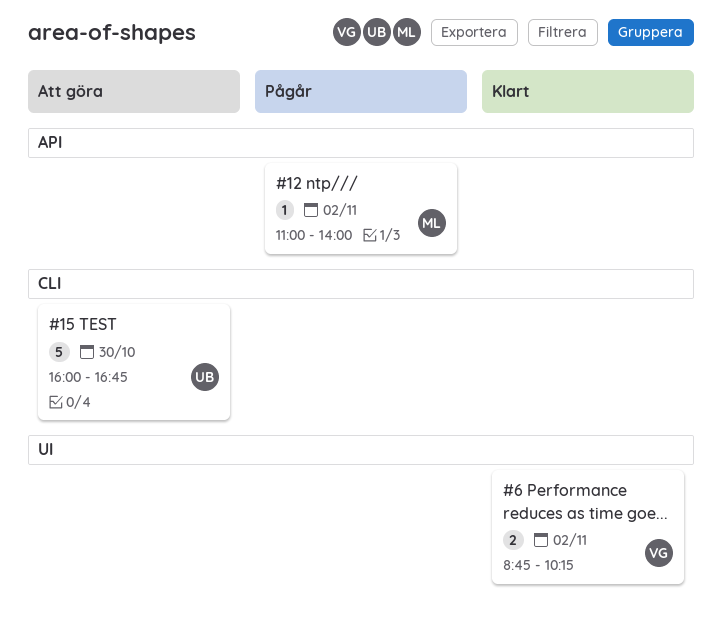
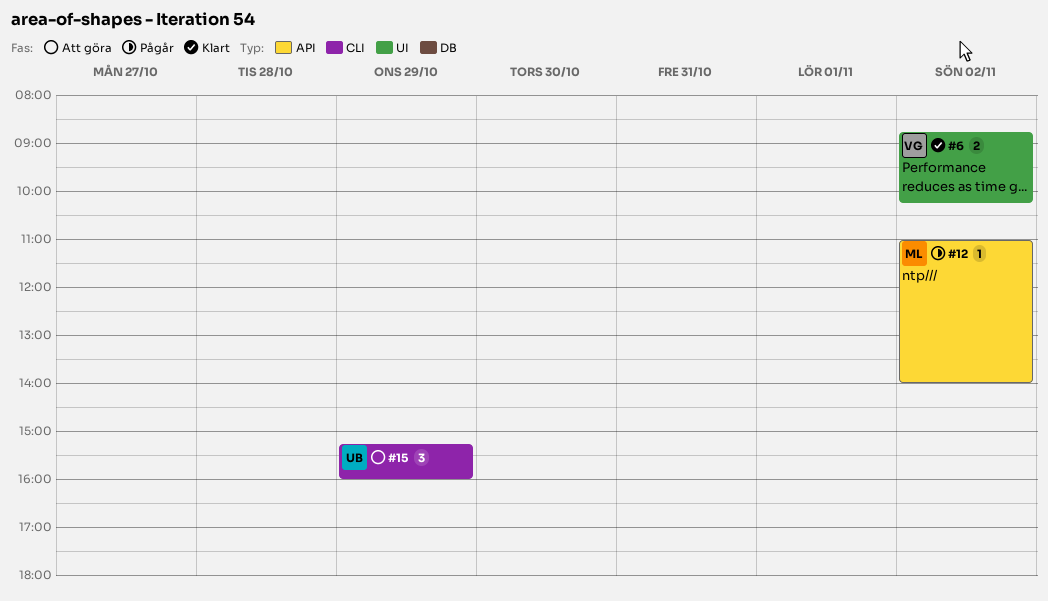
#15, estimate: 5 -> 3
#15, day: Oct 30 -> Oct 29
#15, begins: 16:00 -> 15:15
#15, ends: 16:45 -> 16:00

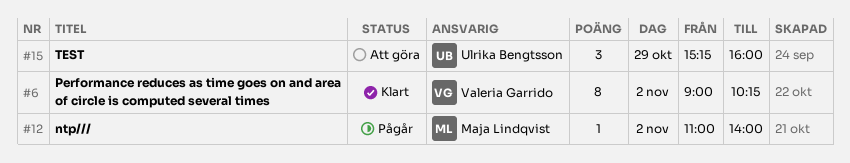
#6, estimate: 2 -> 8
#6, begins: 08:45 -> 09:00

